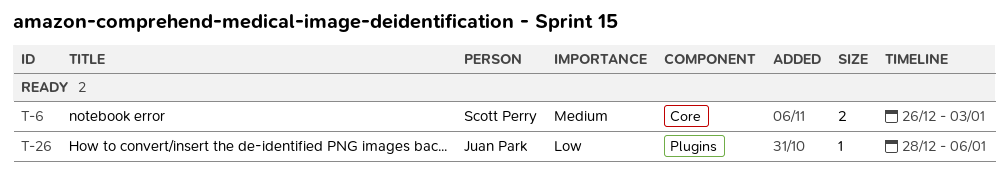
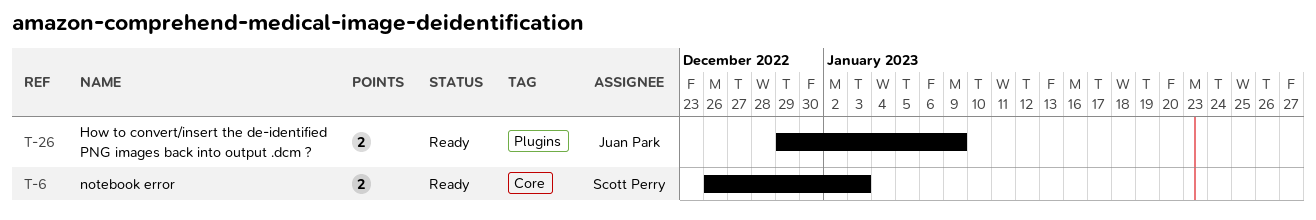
T-26, estimate: 1 -> 2
T-26, start: Dec 28 -> Dec 29
T-26, due: Jan 6 -> Jan 9

